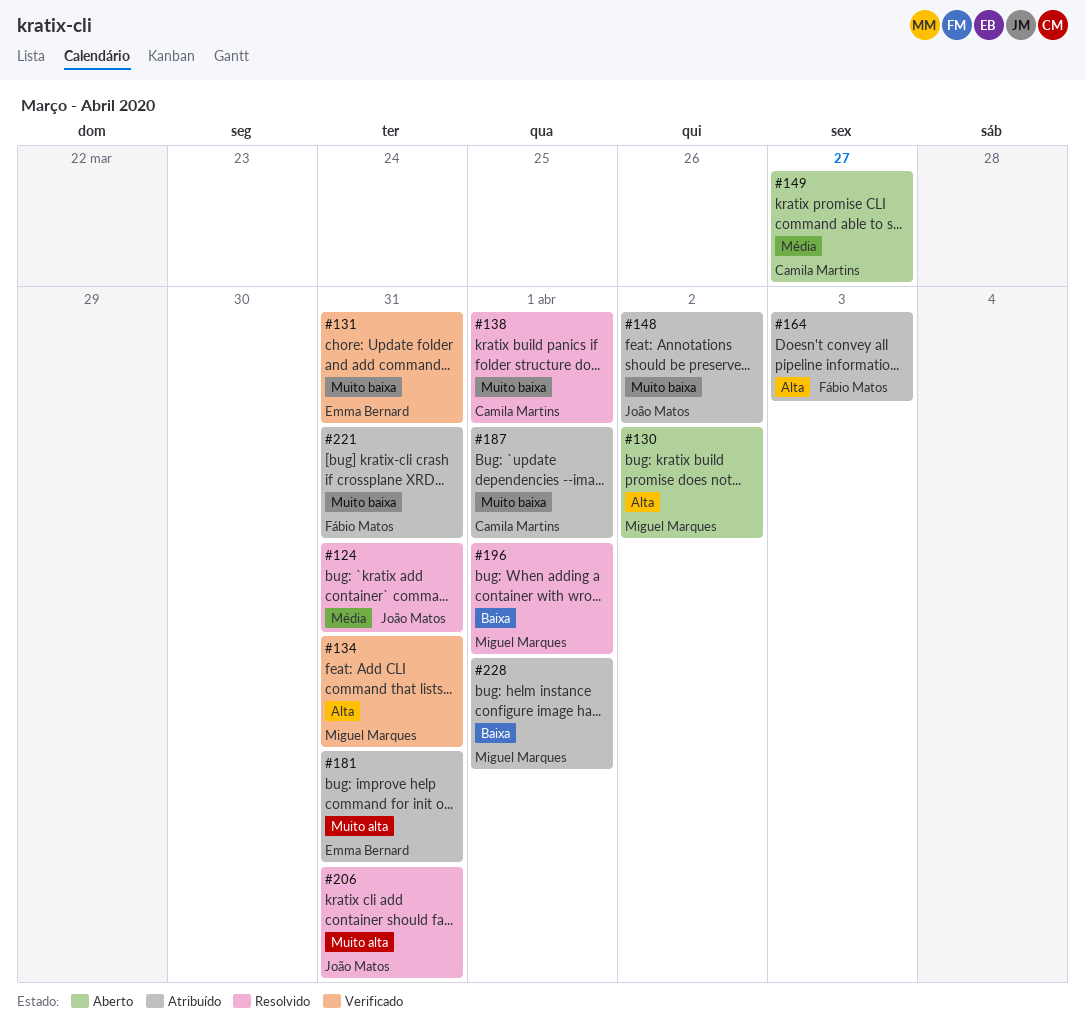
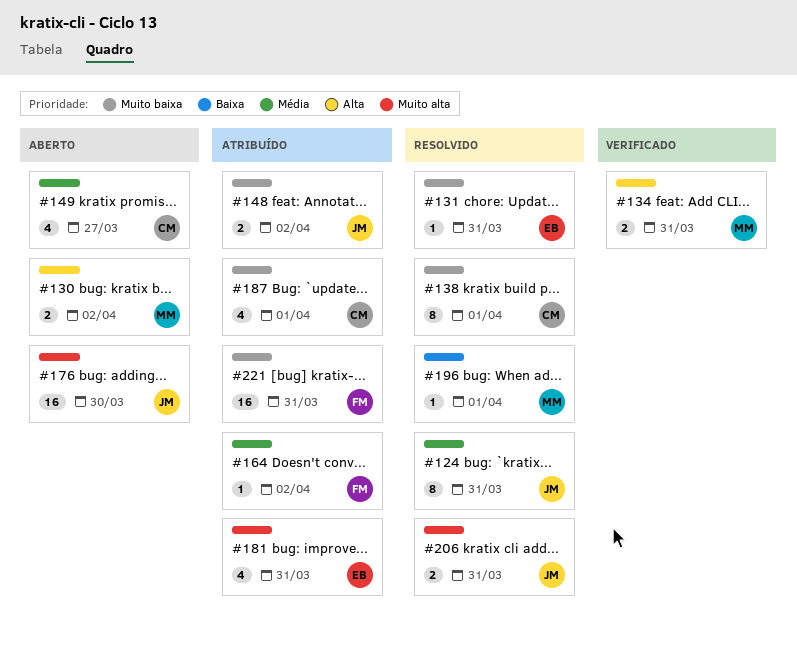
#131, status: Verificado -> Resolvido
#164, priority: Alta -> Média
#164, due: Apr 3 -> Apr 2
#176: none -> present
#228: present -> none

